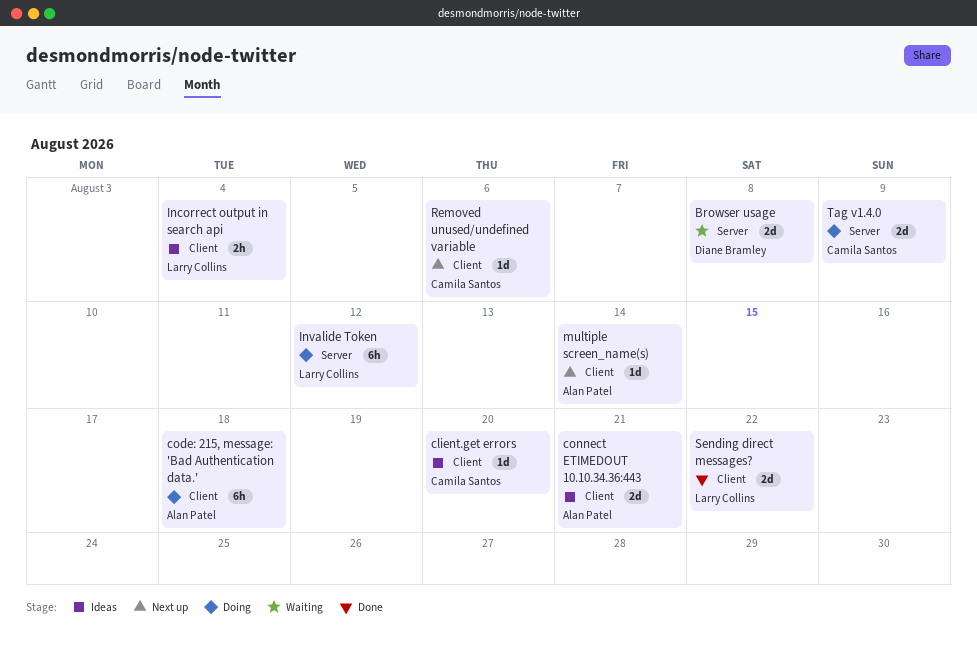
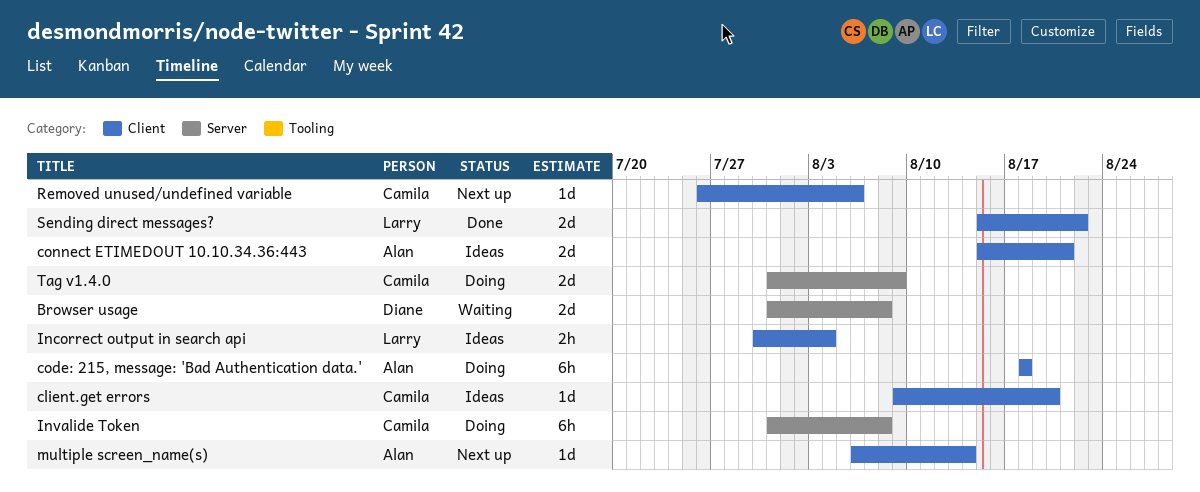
Invalide Token, owner: Larry Collins -> Camila Santos
Invalide Token, due: Aug 12 -> Aug 8

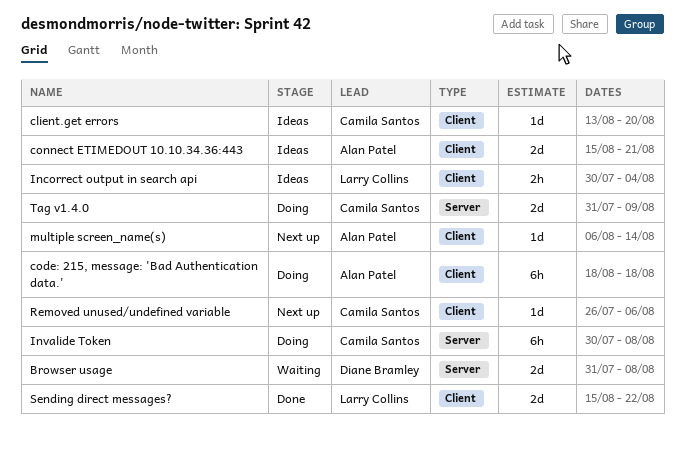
client.get errors, start: Aug 9 -> Aug 13
Invalide Token, start: Jul 31 -> Jul 30

